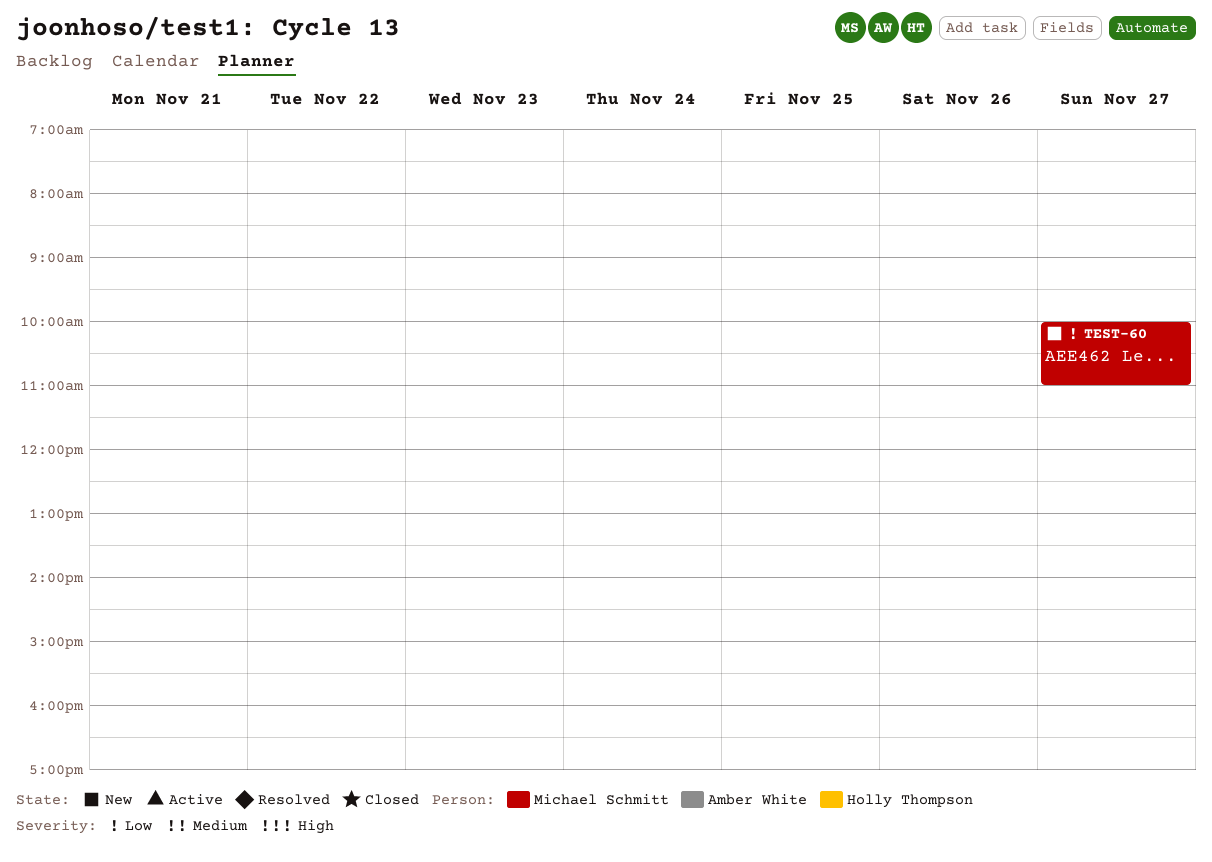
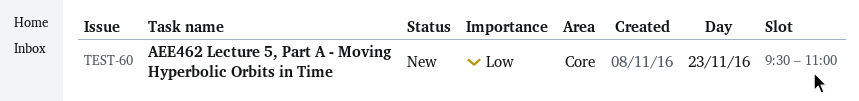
TEST-60, day: Nov 27 -> Nov 23
TEST-60, begins: 10:00 -> 09:30

